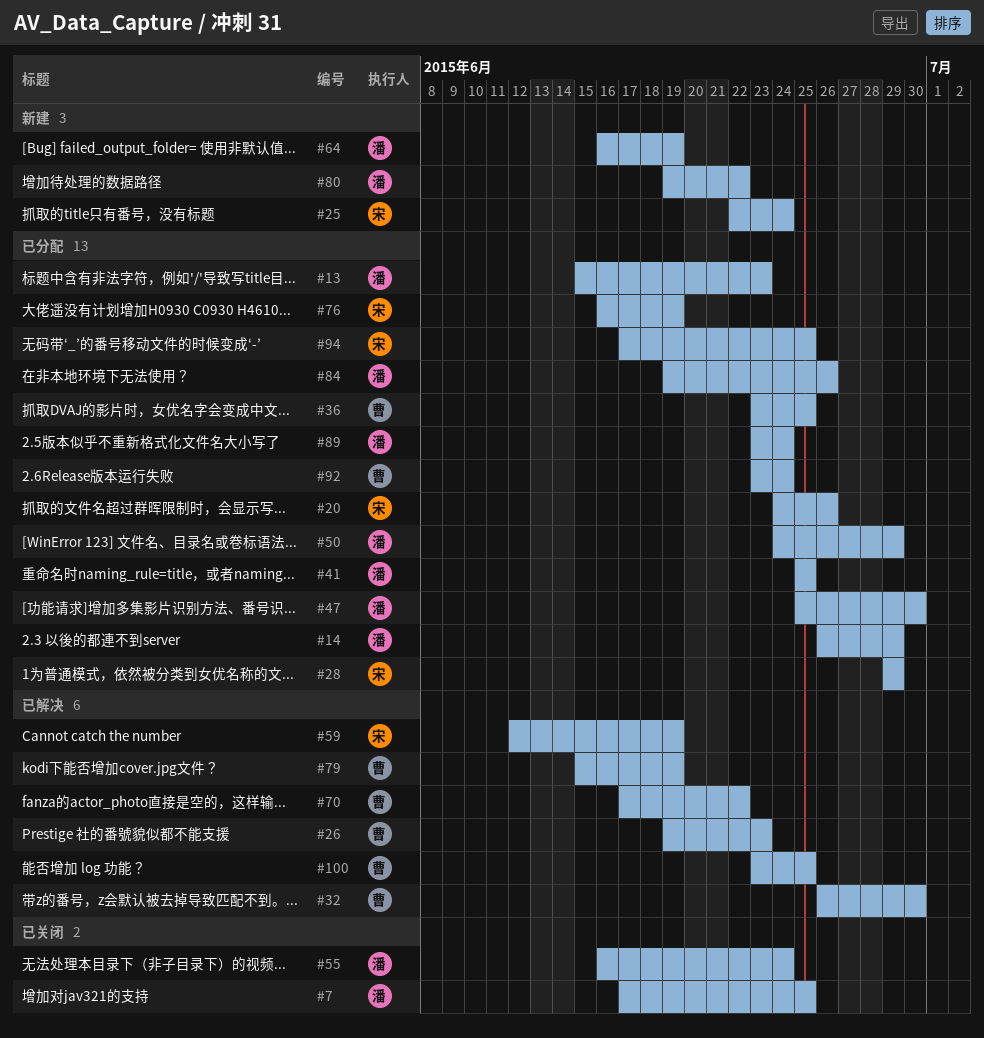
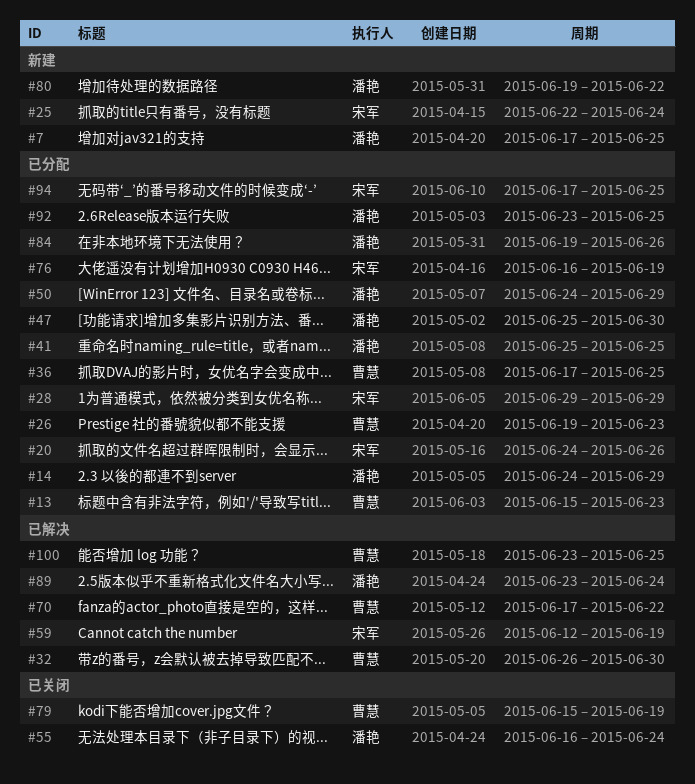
#7, status: 已关闭 -> 新建
#13, owner: 潘艳 -> 曹慧
#14, start: Jun 26 -> Jun 24
#26, status: 已解决 -> 已分配
#36, start: Jun 23 -> Jun 17
#64: present -> none
#79, status: 已解决 -> 已关闭
#89, status: 已分配 -> 已解决
#92, owner: 曹慧 -> 潘艳
#92, due: Jun 24 -> Jun 25

